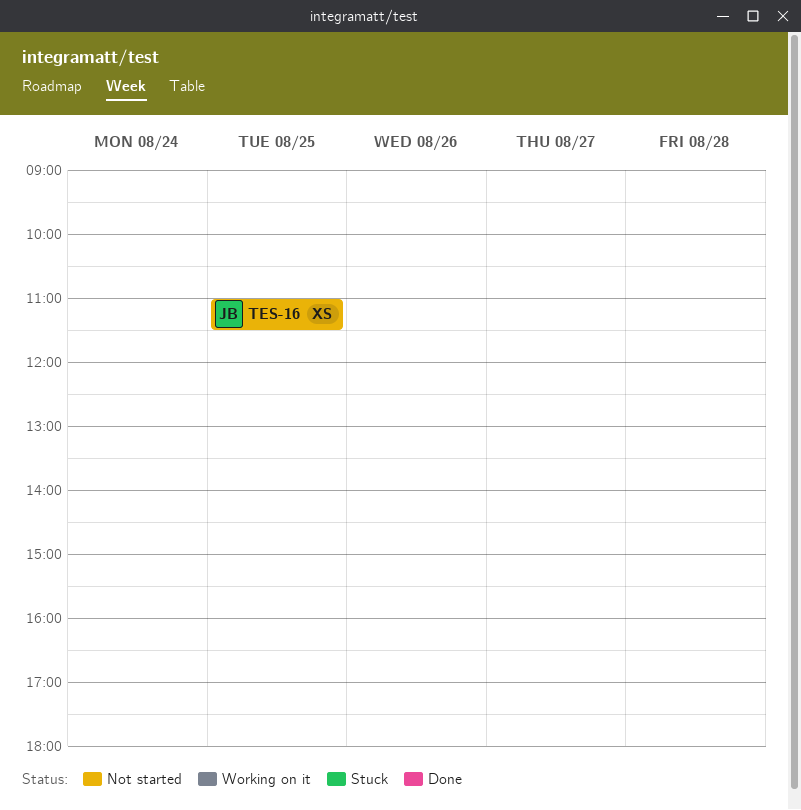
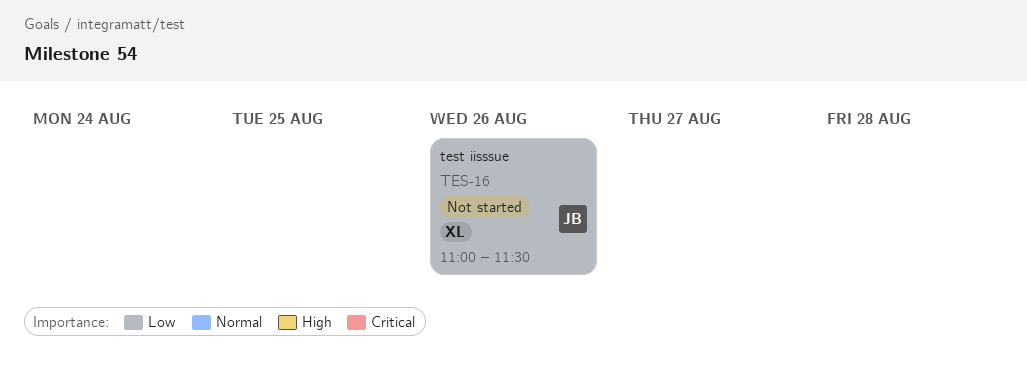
TES-16, estimate: XS -> XL
TES-16, day: Aug 25 -> Aug 26

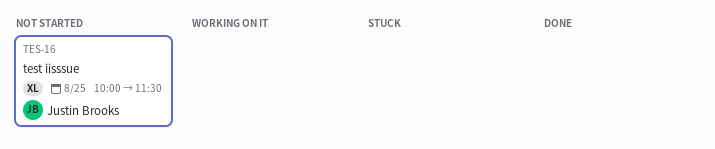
TES-16, day: Aug 26 -> Aug 25
TES-16, begins: 11:00 -> 10:00

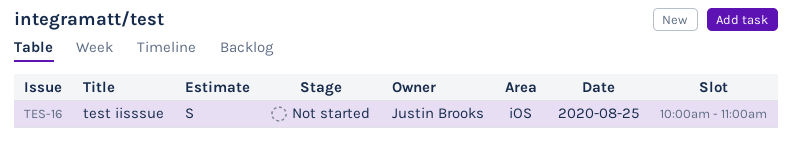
TES-16, estimate: XL -> S
TES-16, ends: 11:30 -> 11:00

